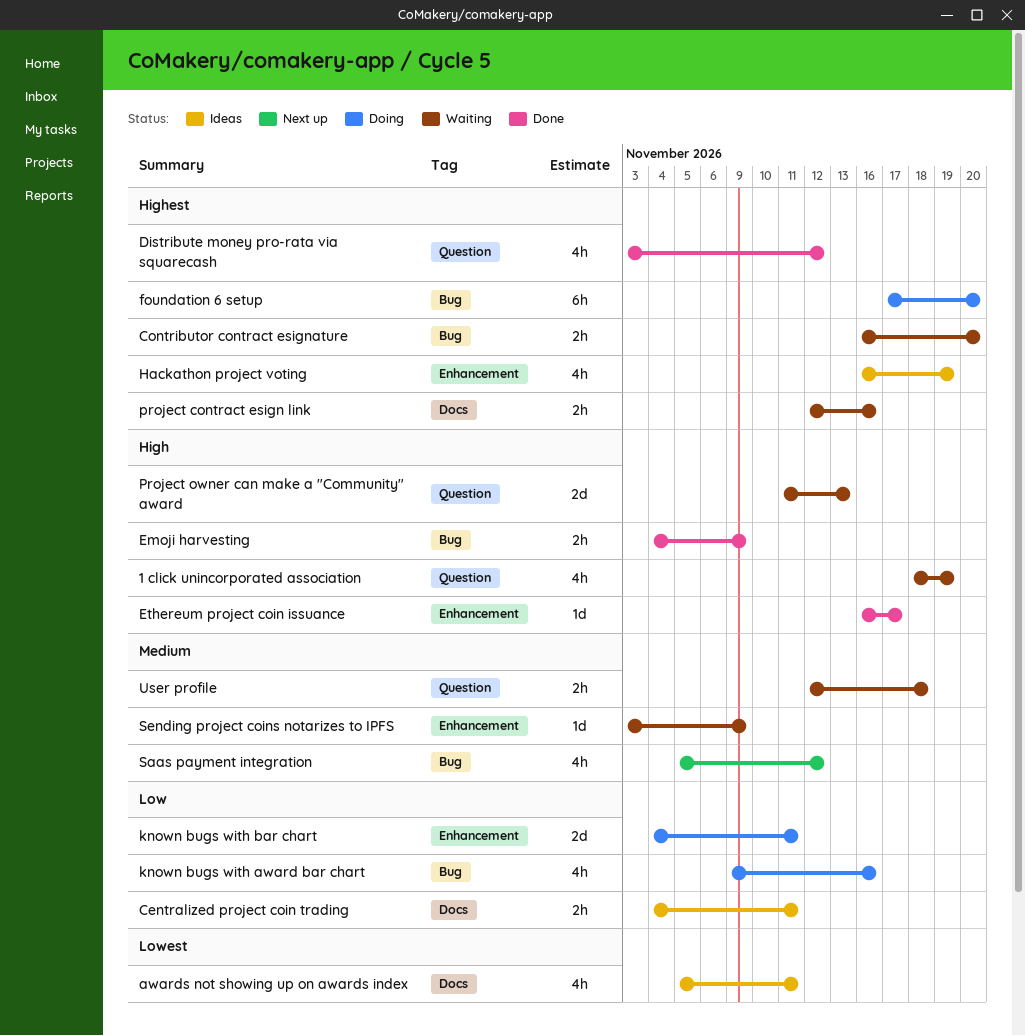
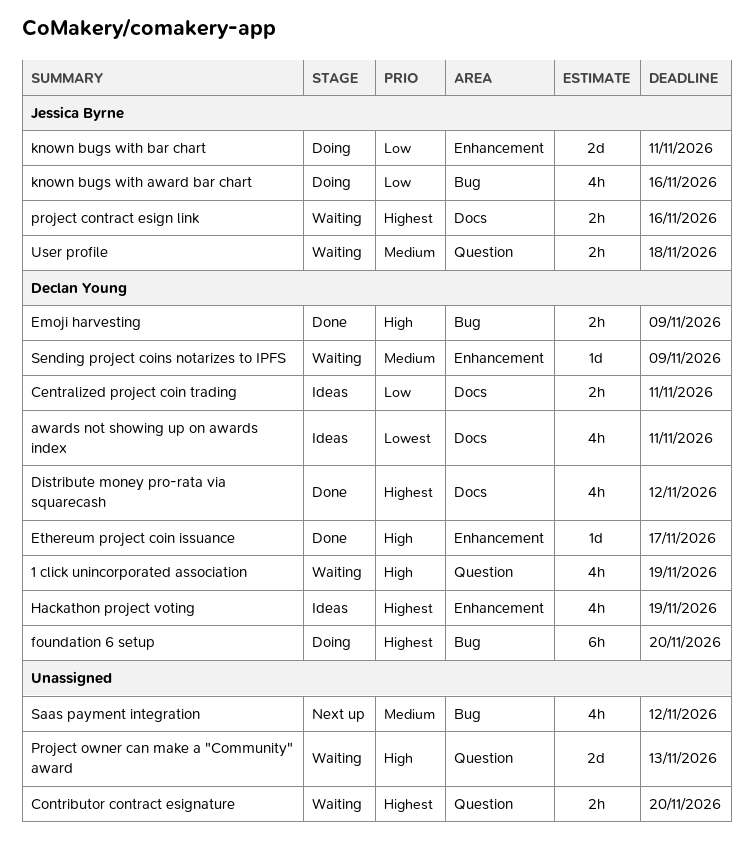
Contributor contract esignature, label: Bug -> Question
Distribute money pro-rata via squarecash, label: Question -> Docs

